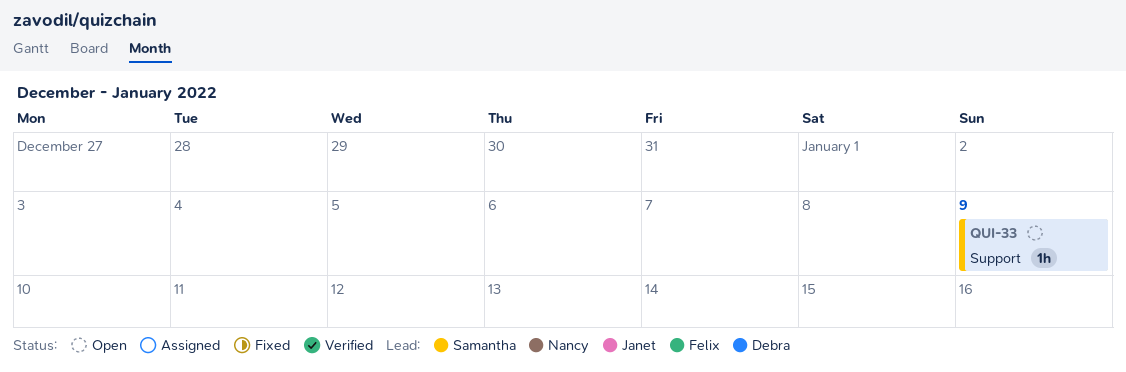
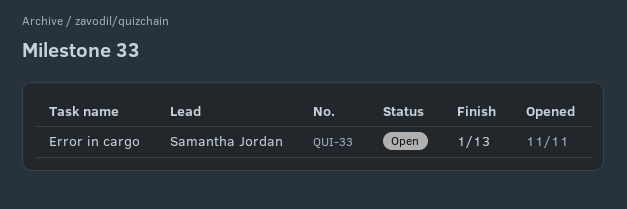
QUI-33, due: Jan 9 -> Jan 13

